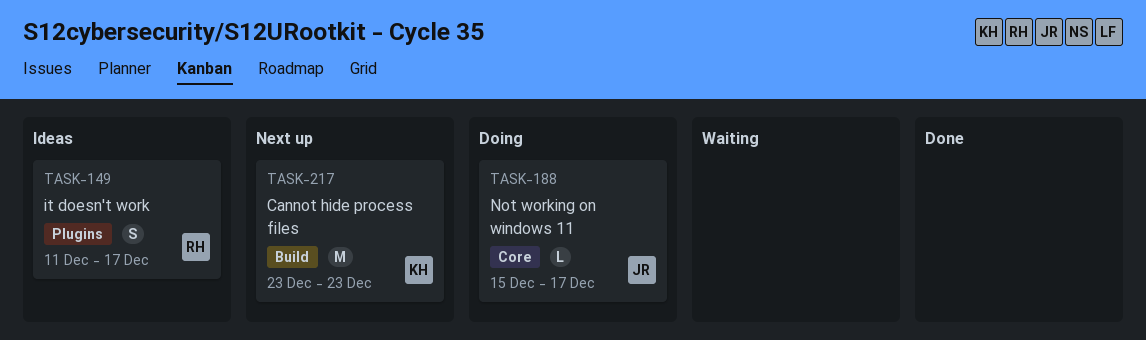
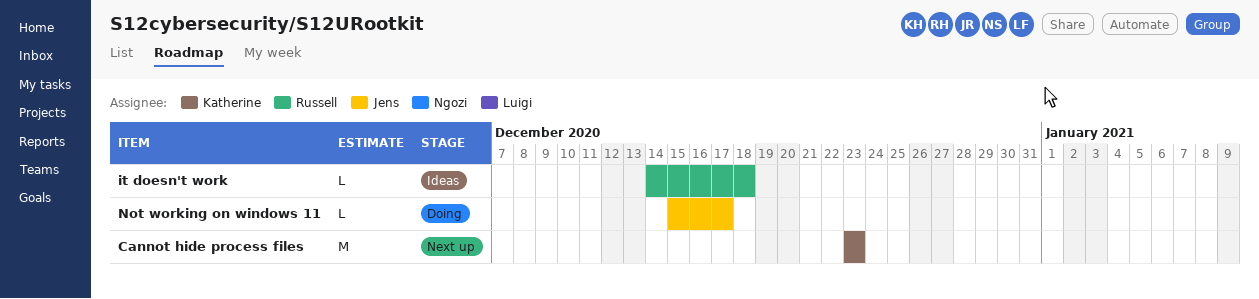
it doesn't work, estimate: S -> L
it doesn't work, start: Dec 11 -> Dec 14
it doesn't work, due: Dec 17 -> Dec 18

